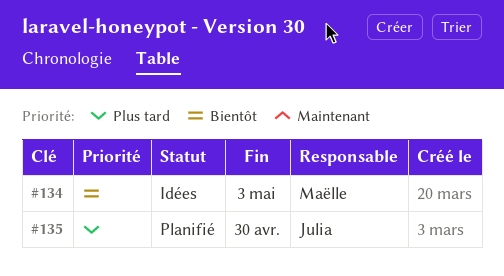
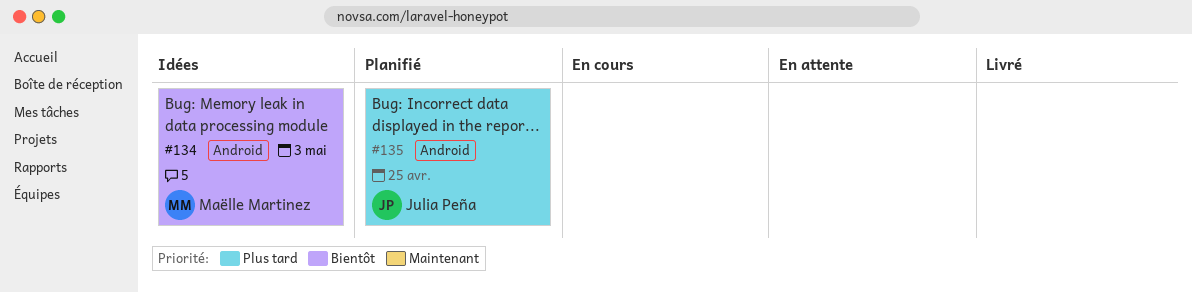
#135, due: Apr 30 -> Apr 25

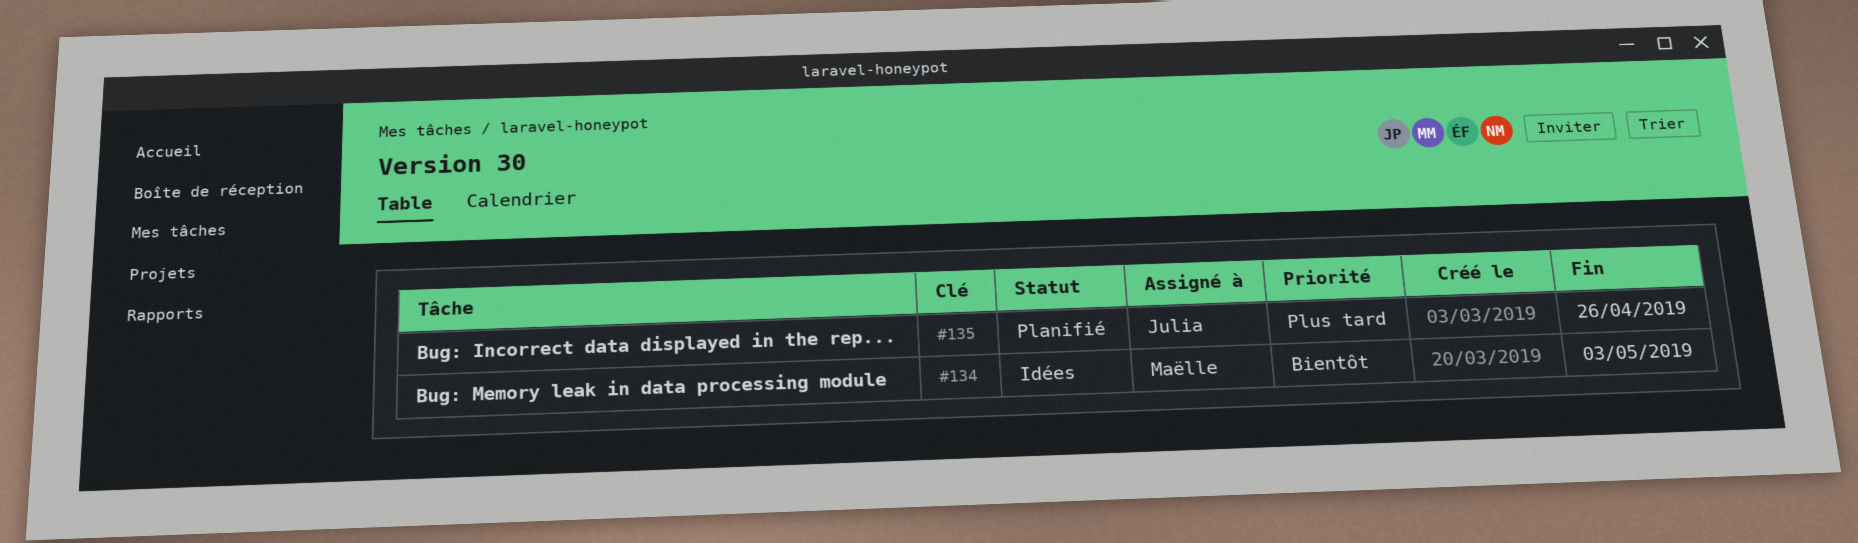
#135, due: Apr 25 -> Apr 26

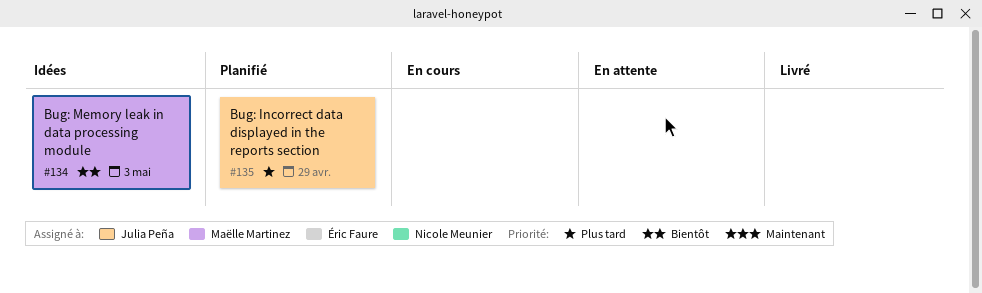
#135, due: Apr 26 -> Apr 29

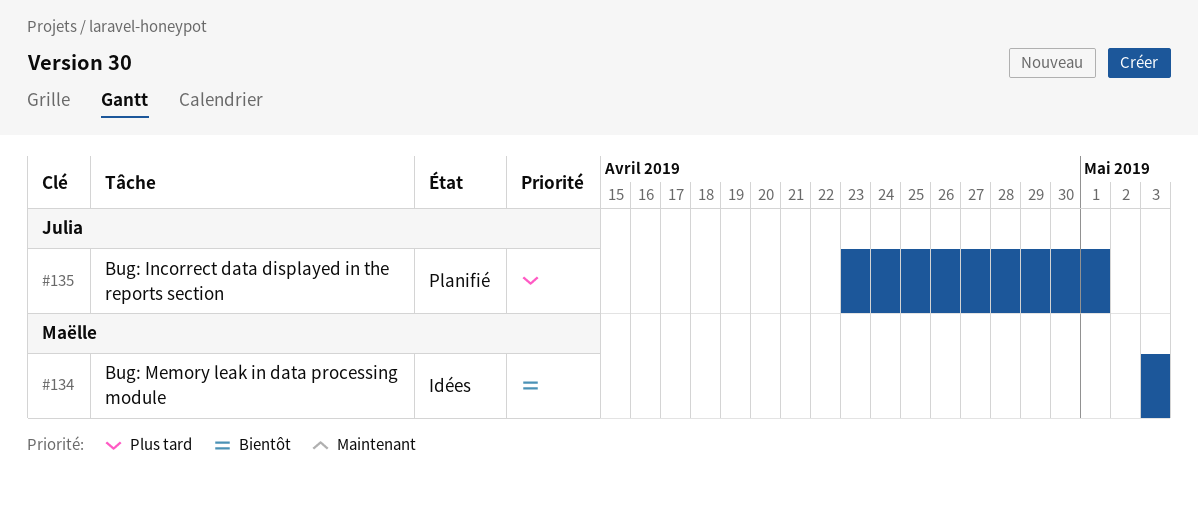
#135, due: Apr 29 -> May 1

